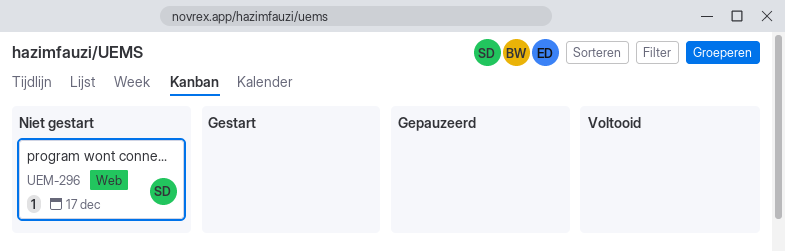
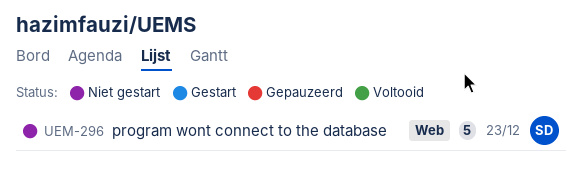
UEM-296, estimate: 1 -> 5
UEM-296, due: Dec 17 -> Dec 23

